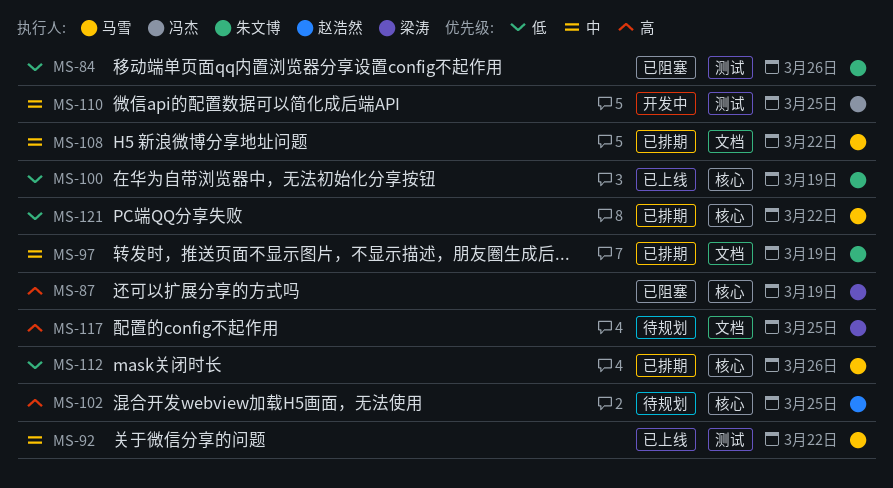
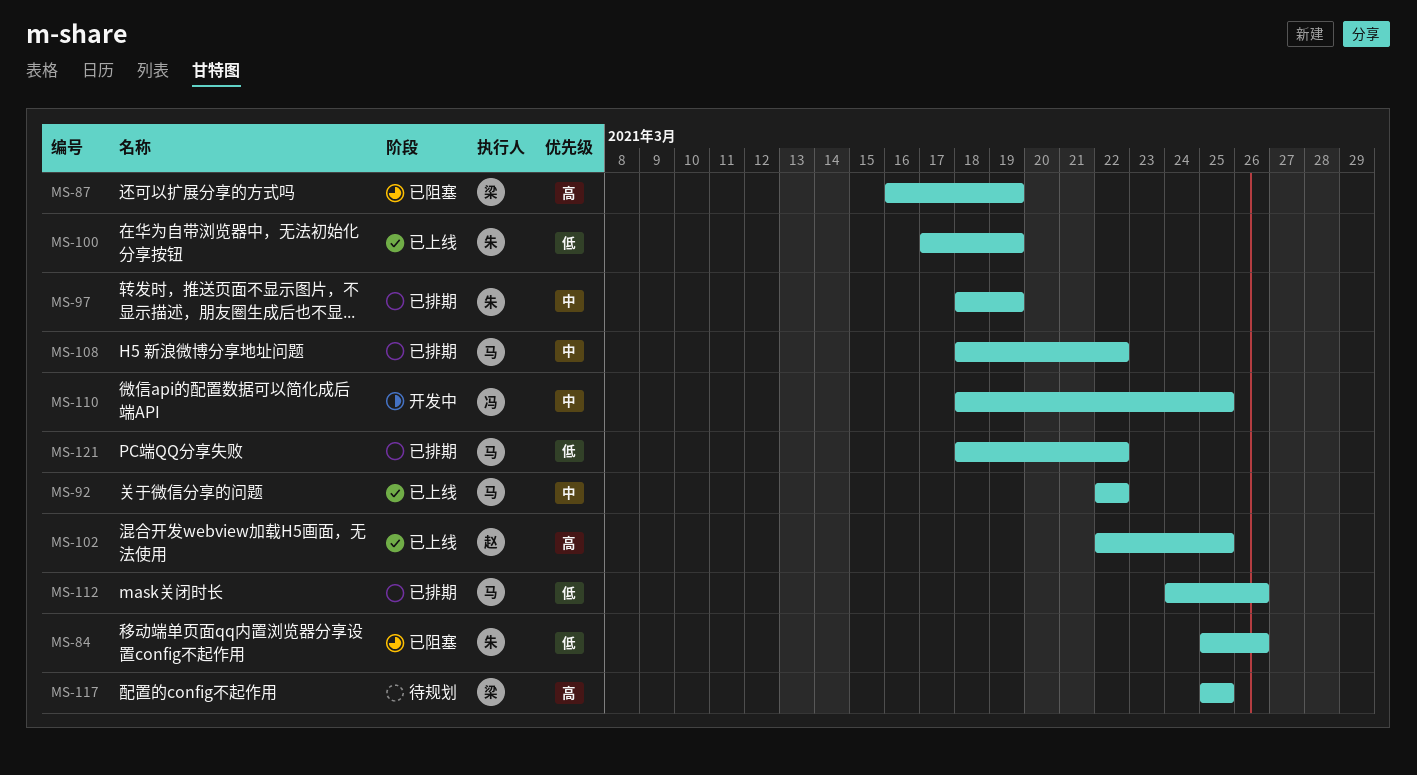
MS-102, status: 待规划 -> 已上线

